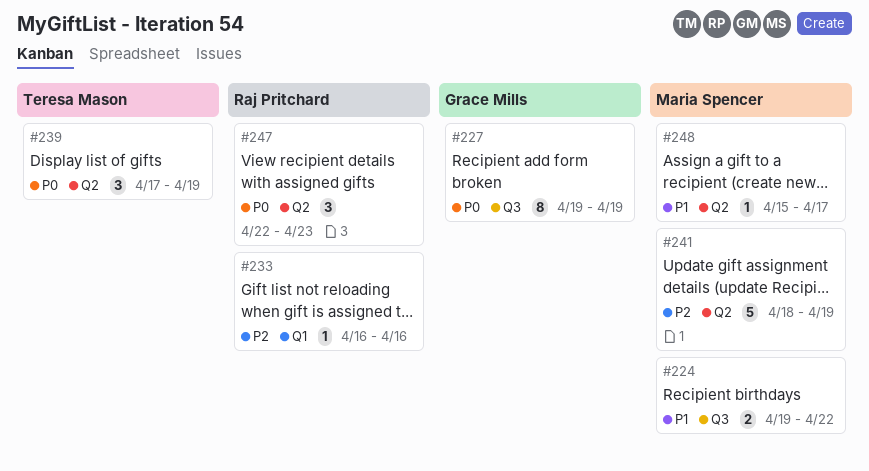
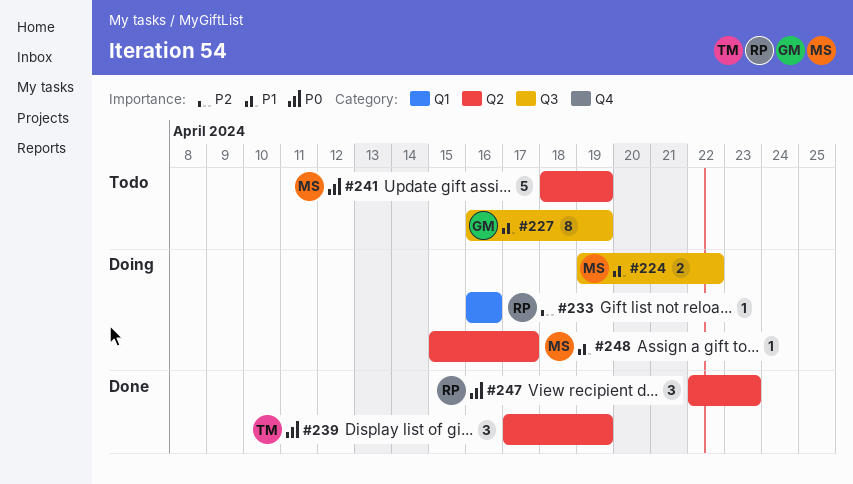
#227, priority: P0 -> P1
#227, start: Apr 19 -> Apr 16
#241, priority: P2 -> P0

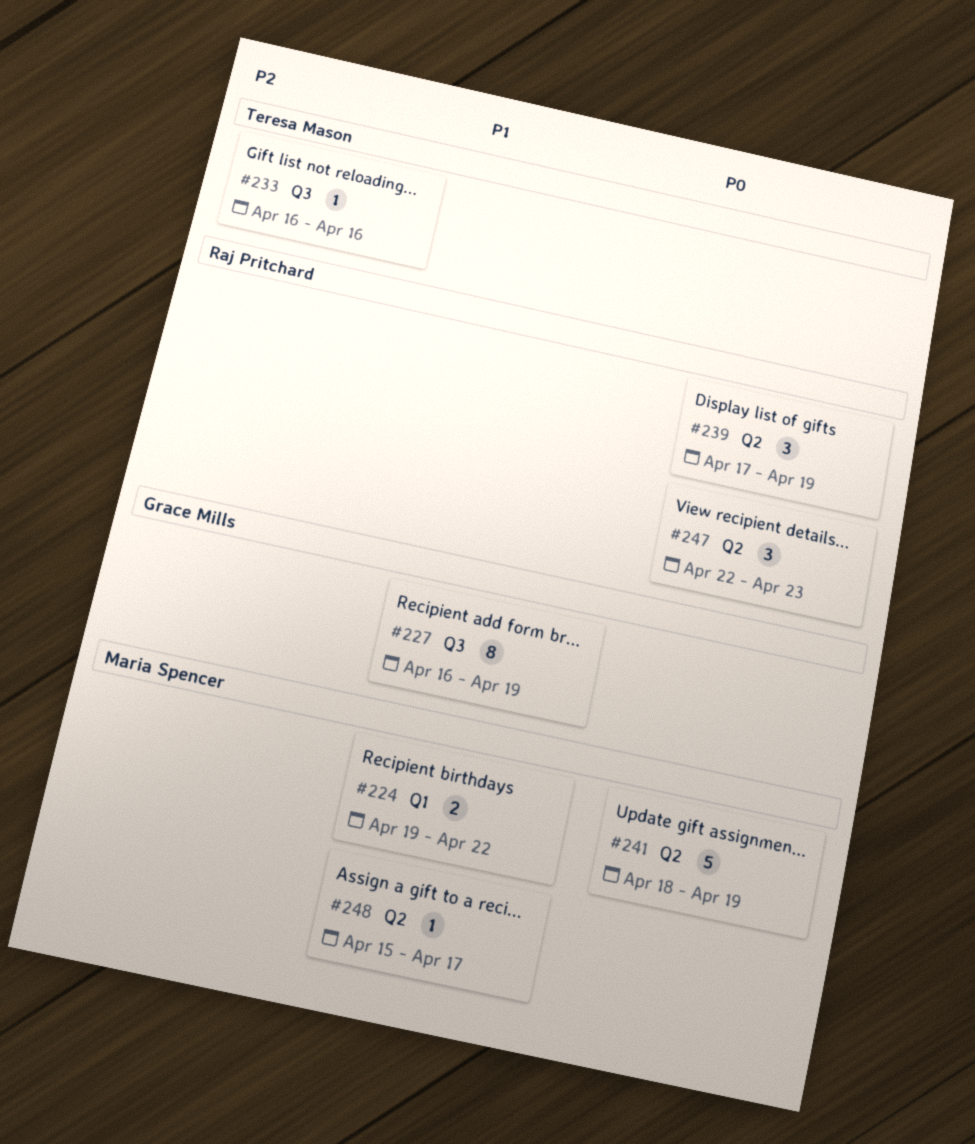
#224, label: Q3 -> Q1
#233, owner: Raj Pritchard -> Teresa Mason
#233, label: Q1 -> Q3
#239, owner: Teresa Mason -> Raj Pritchard

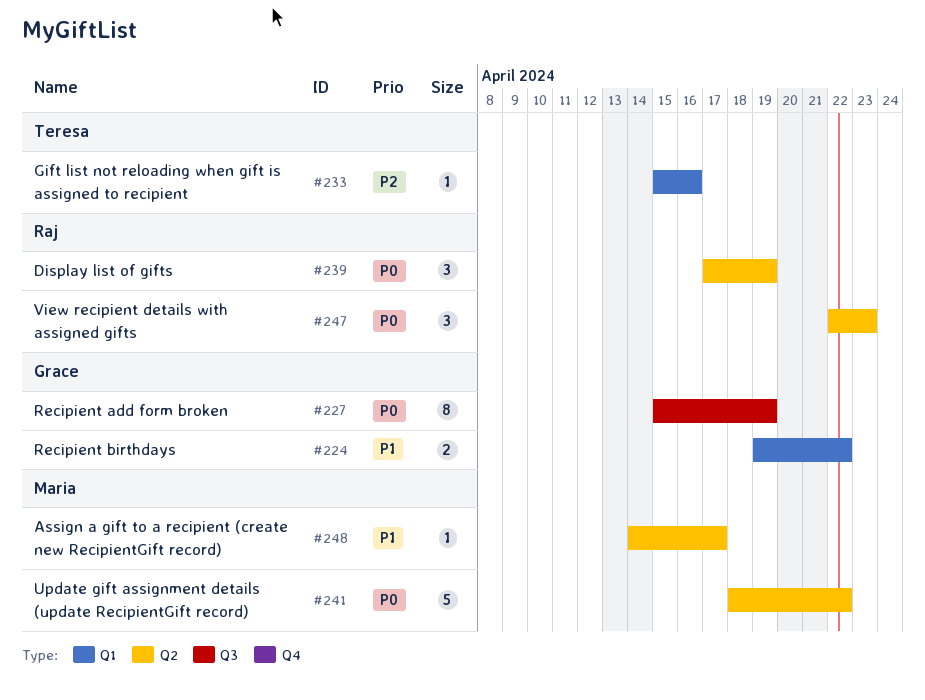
#224, owner: Maria Spencer -> Grace Mills
#227, priority: P1 -> P0
#227, start: Apr 16 -> Apr 15
#233, label: Q3 -> Q1
#233, start: Apr 16 -> Apr 15
#241, due: Apr 19 -> Apr 22
#248, start: Apr 15 -> Apr 14

